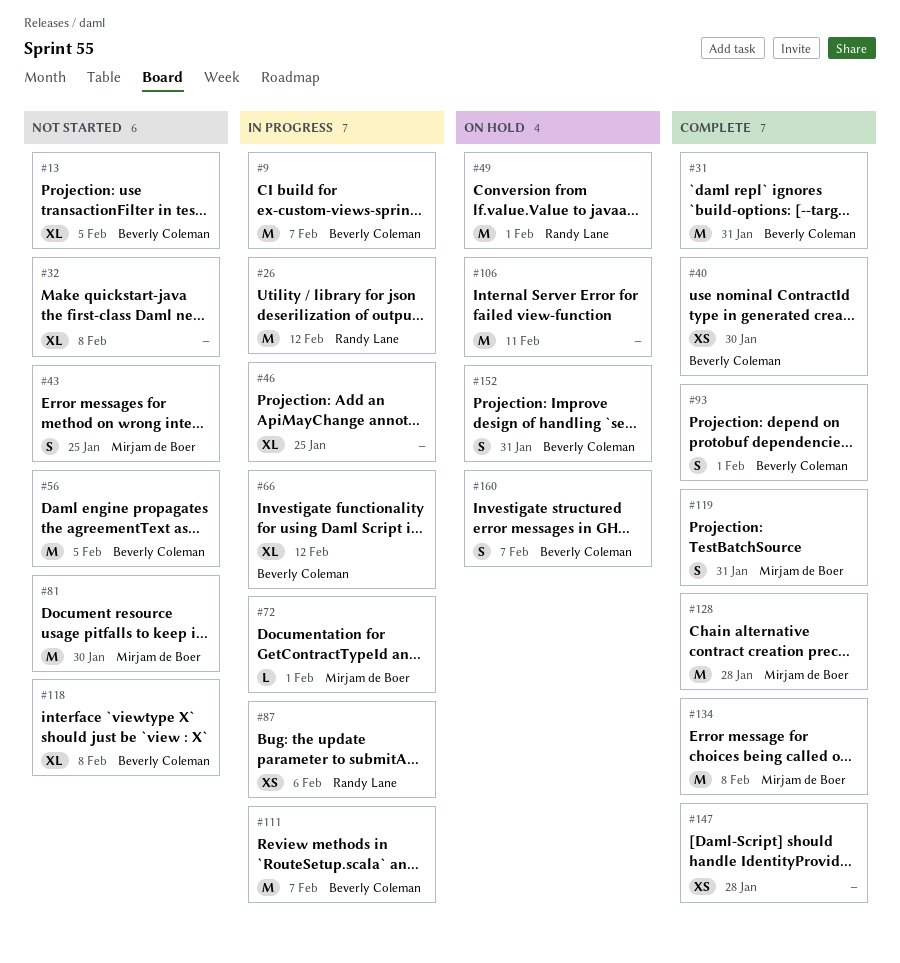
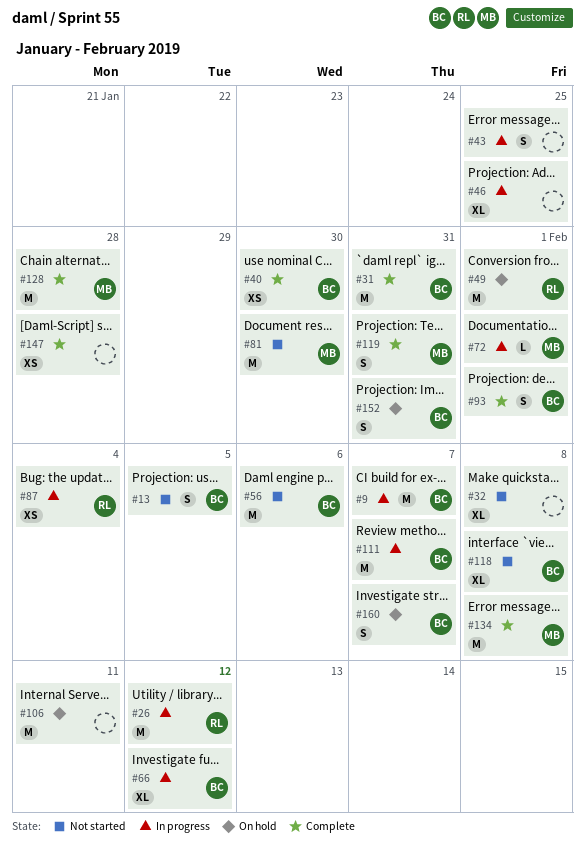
#13, estimate: XL -> S
#43, status: Not started -> In progress
#43, owner: Mirjam de Boer -> none
#56, due: Feb 5 -> Feb 6
#87, due: Feb 6 -> Feb 4

